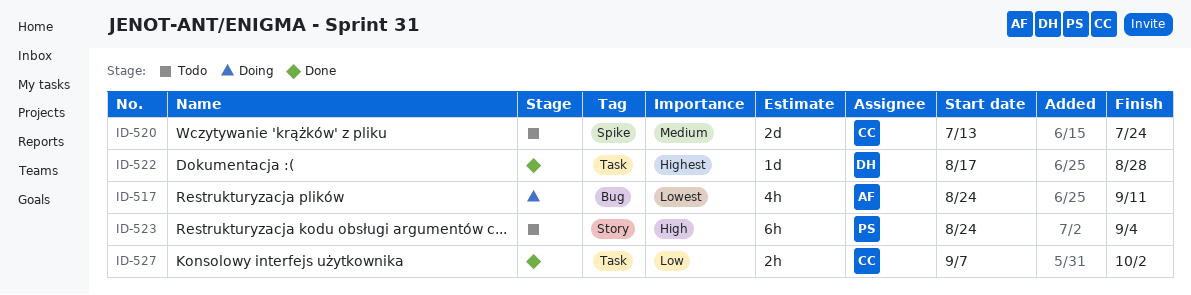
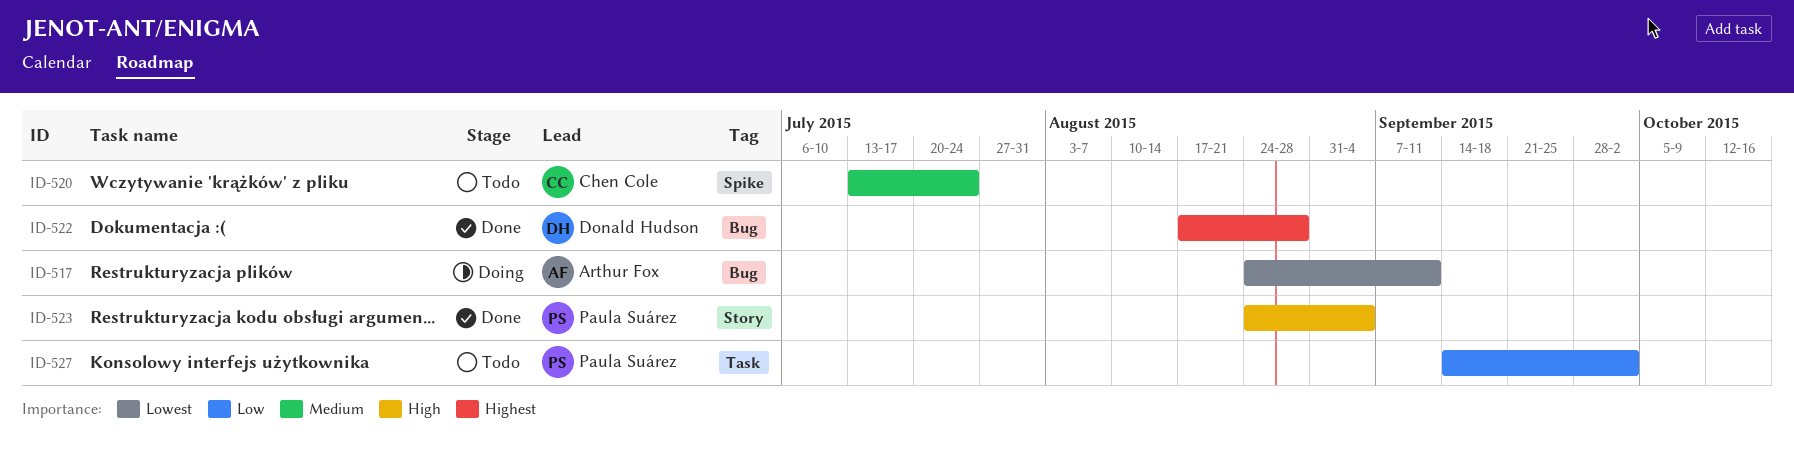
ID-522, label: Task -> Bug
ID-523, status: Todo -> Done
ID-527, status: Done -> Todo
ID-527, owner: Chen Cole -> Paula Suárez
ID-527, start: Sep 7 -> Sep 14

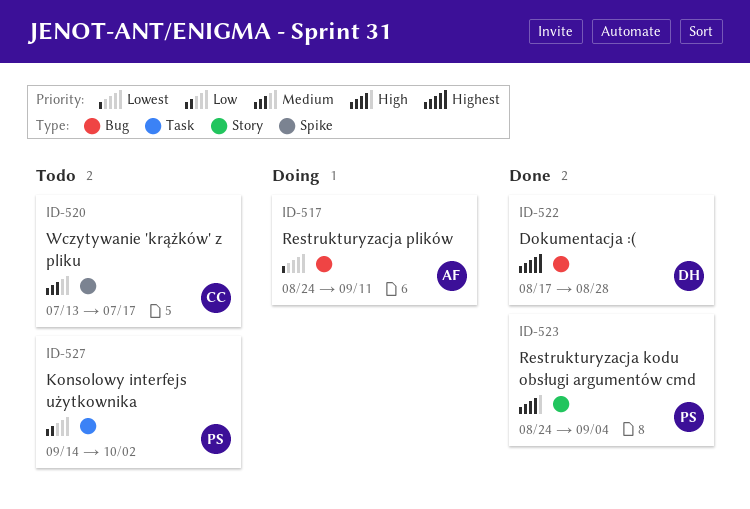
ID-520, due: Jul 24 -> Jul 17

